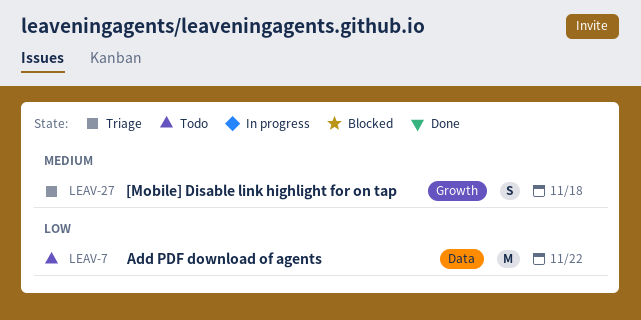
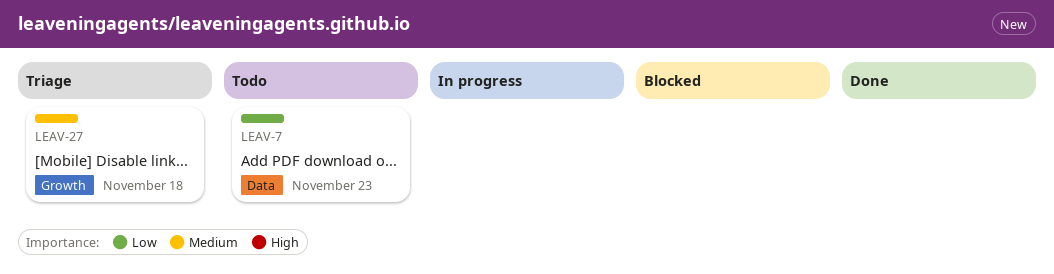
LEAV-7, due: Nov 22 -> Nov 23

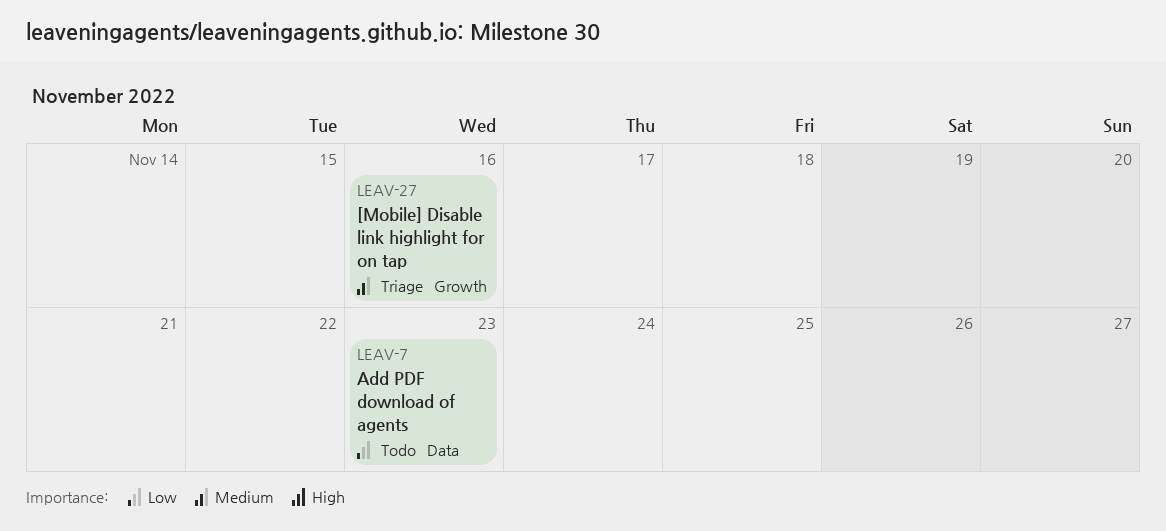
LEAV-27, due: Nov 18 -> Nov 16

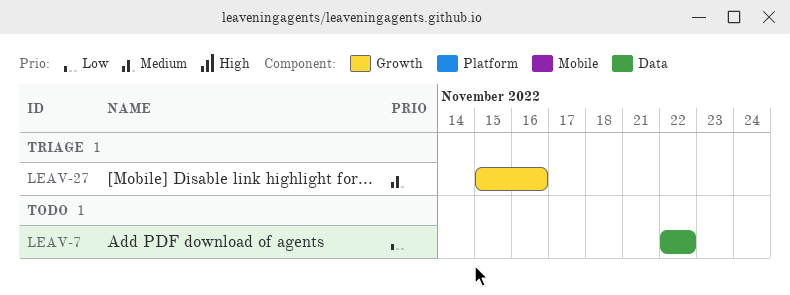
LEAV-7, due: Nov 23 -> Nov 22

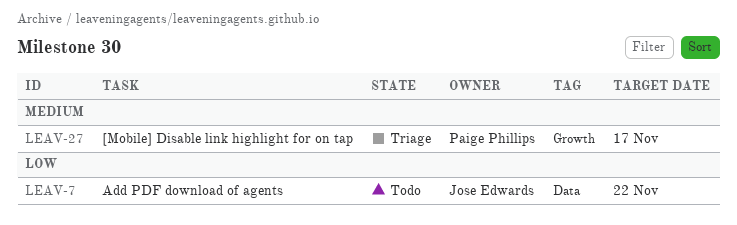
LEAV-27, due: Nov 16 -> Nov 17

